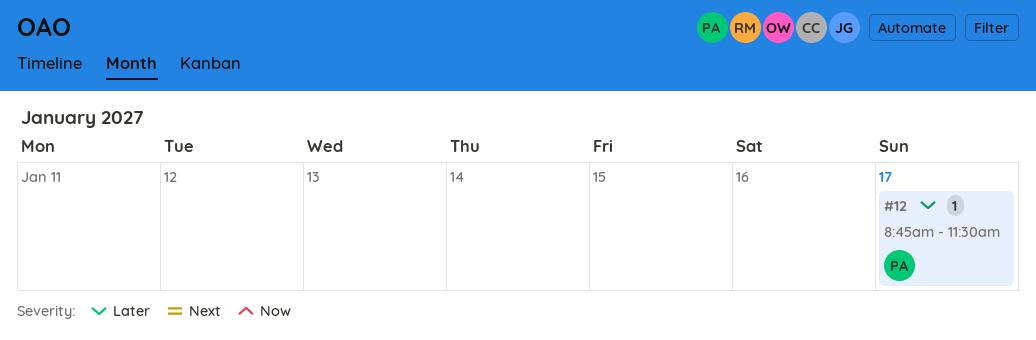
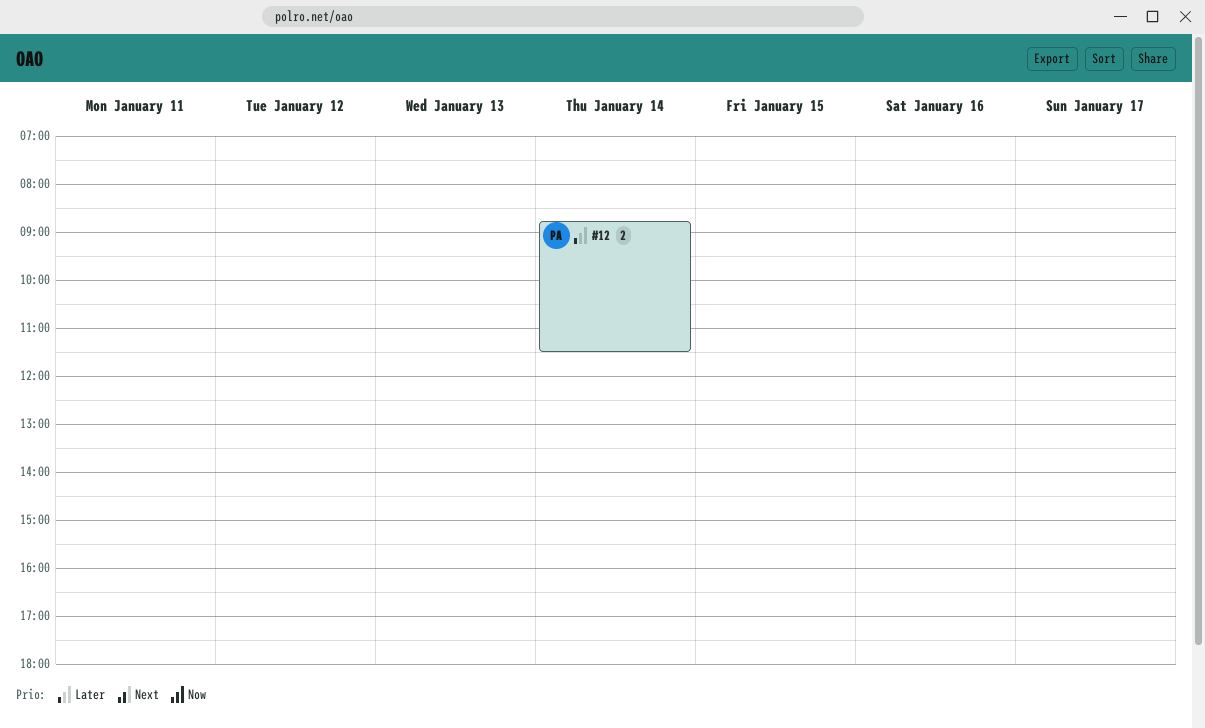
#12, estimate: 1 -> 2
#12, day: Jan 17 -> Jan 14

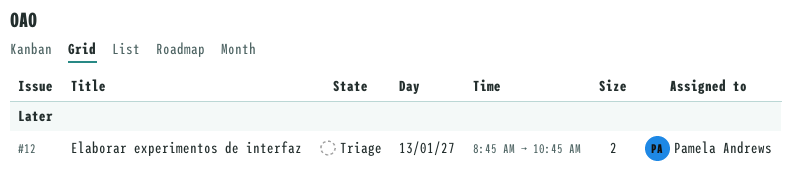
#12, day: Jan 14 -> Jan 13
#12, ends: 11:30 -> 10:45

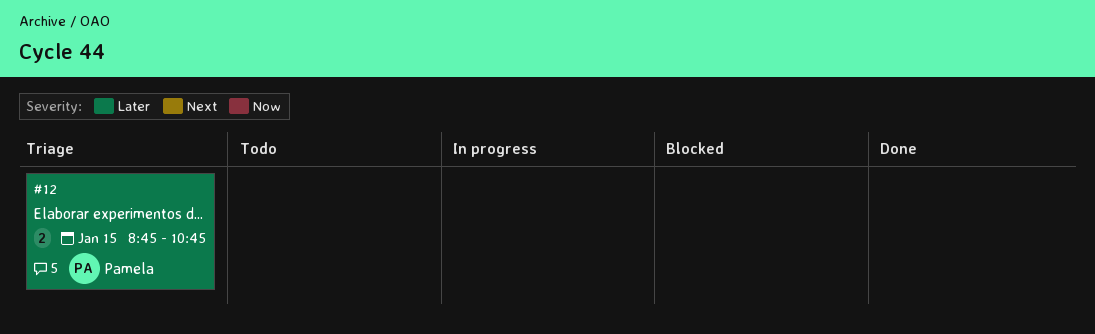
#12, day: Jan 13 -> Jan 15

